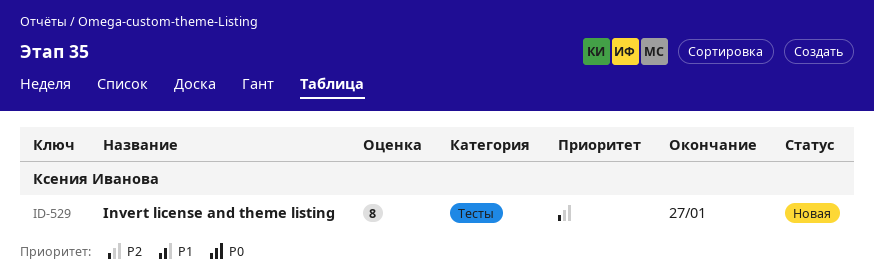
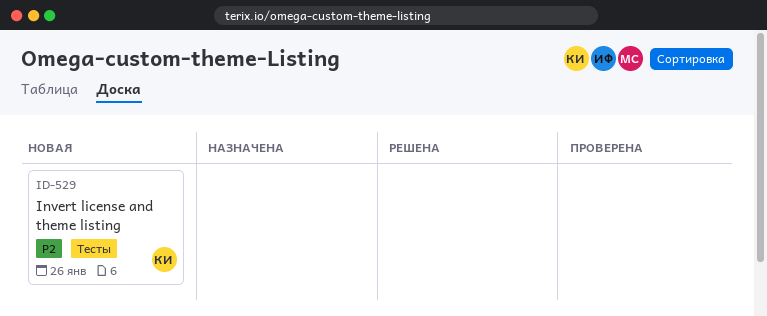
ID-529, due: Jan 27 -> Jan 26

